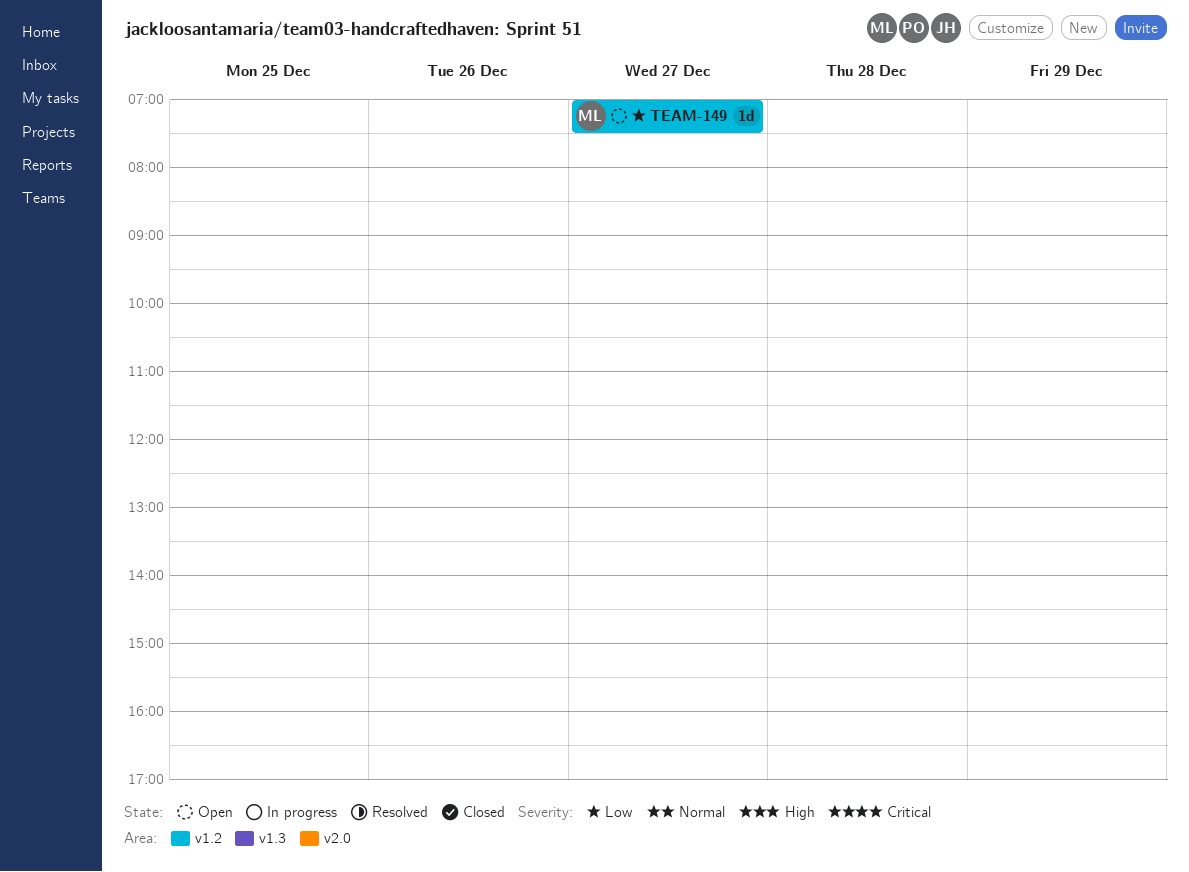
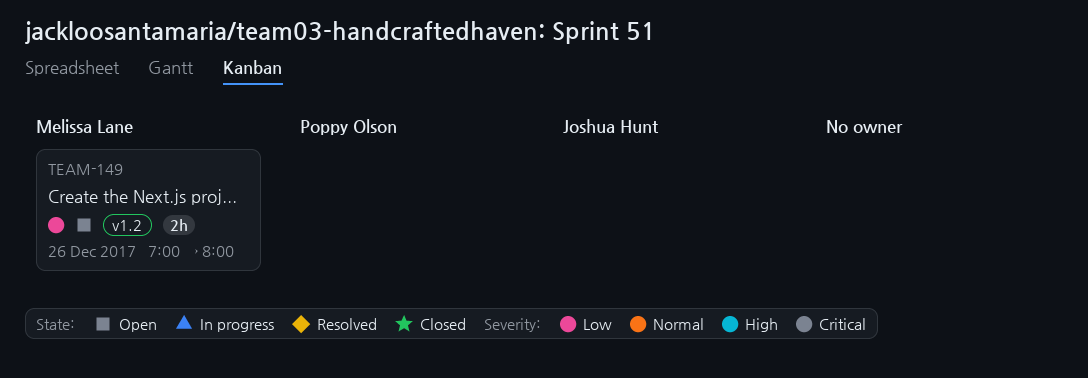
TEAM-149, estimate: 1d -> 2h
TEAM-149, day: Dec 27 -> Dec 26
TEAM-149, ends: 07:30 -> 08:00

